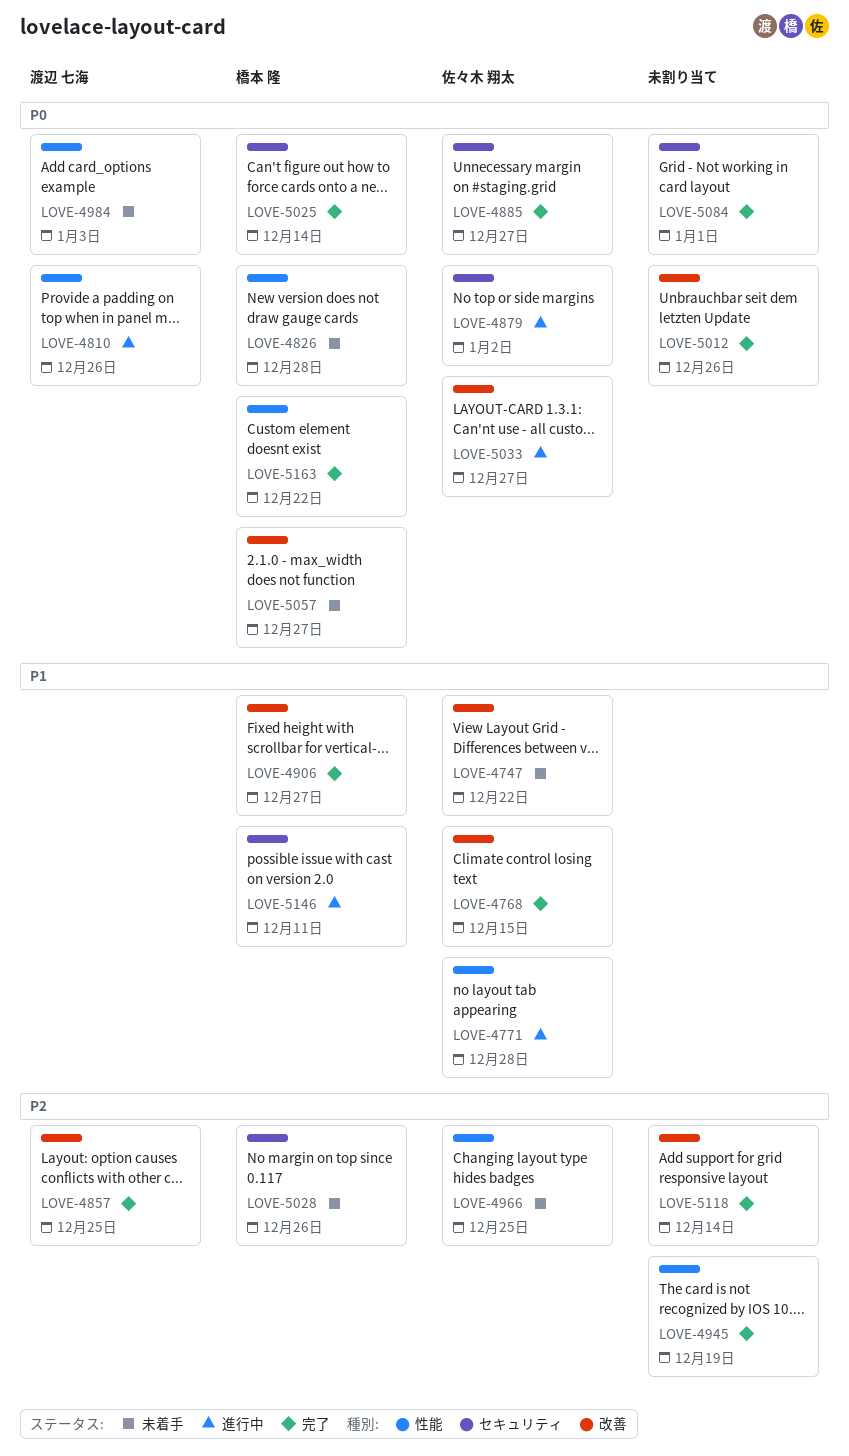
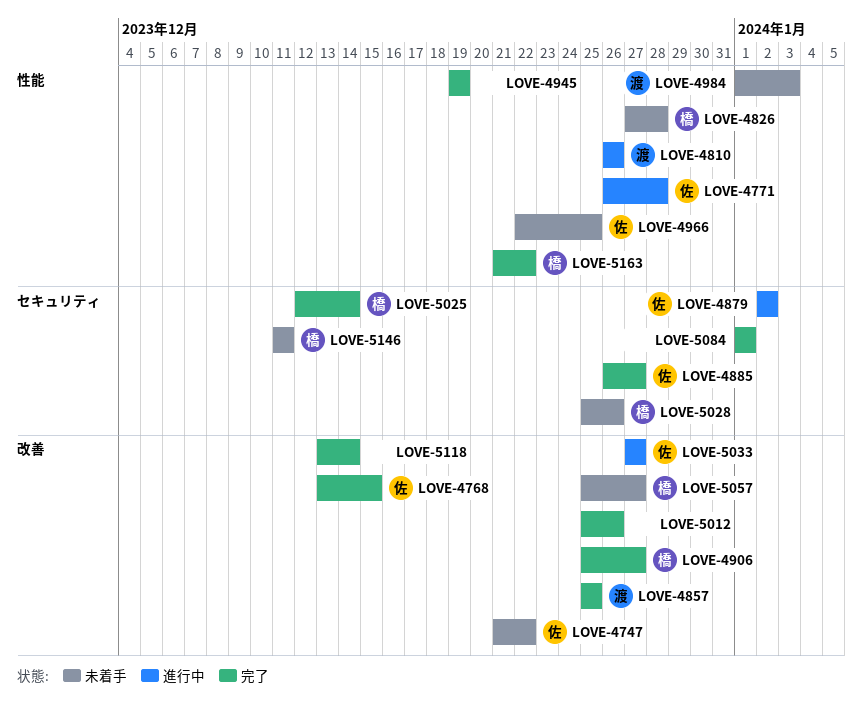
LOVE-5146, status: 進行中 -> 未着手

